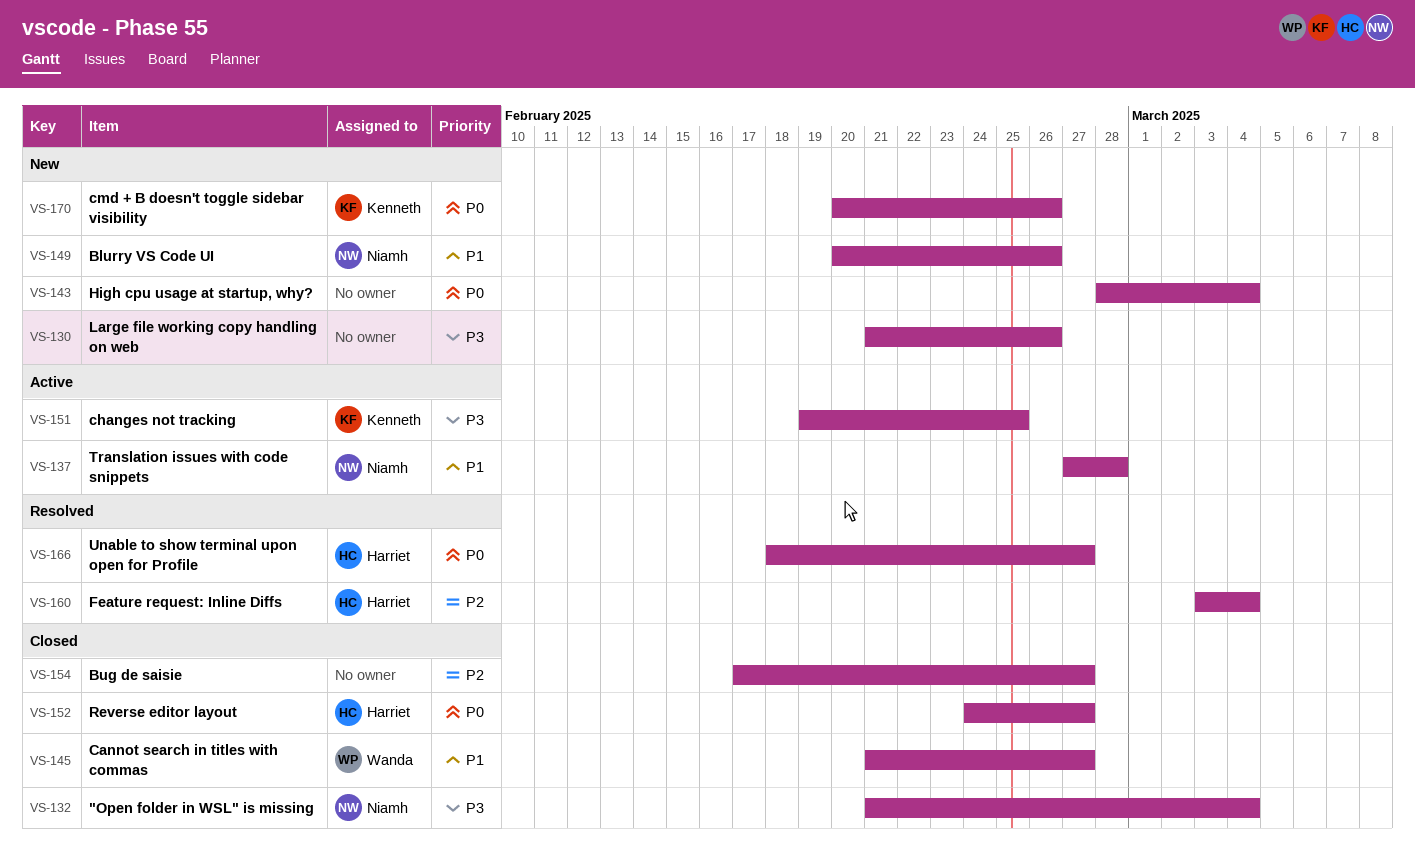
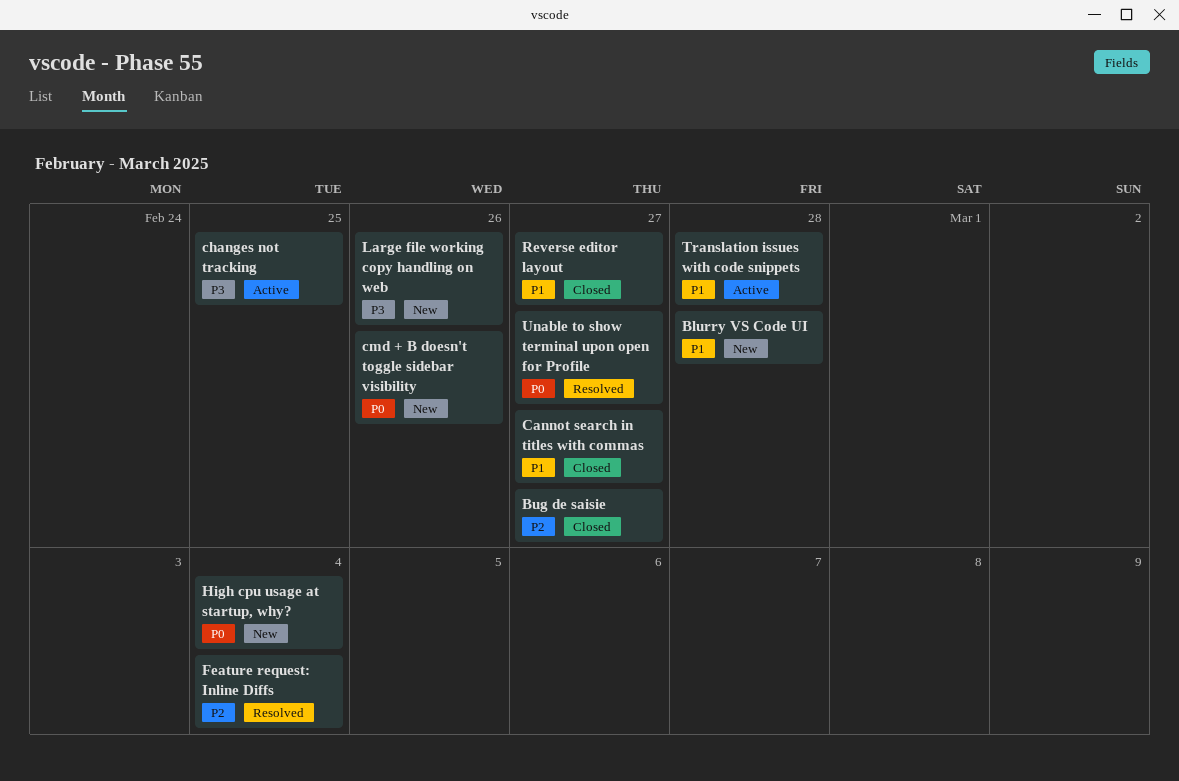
"Open folder in WSL" is missing: present -> none
Blurry VS Code UI, due: Feb 26 -> Feb 28
Reverse editor layout, priority: P0 -> P1

